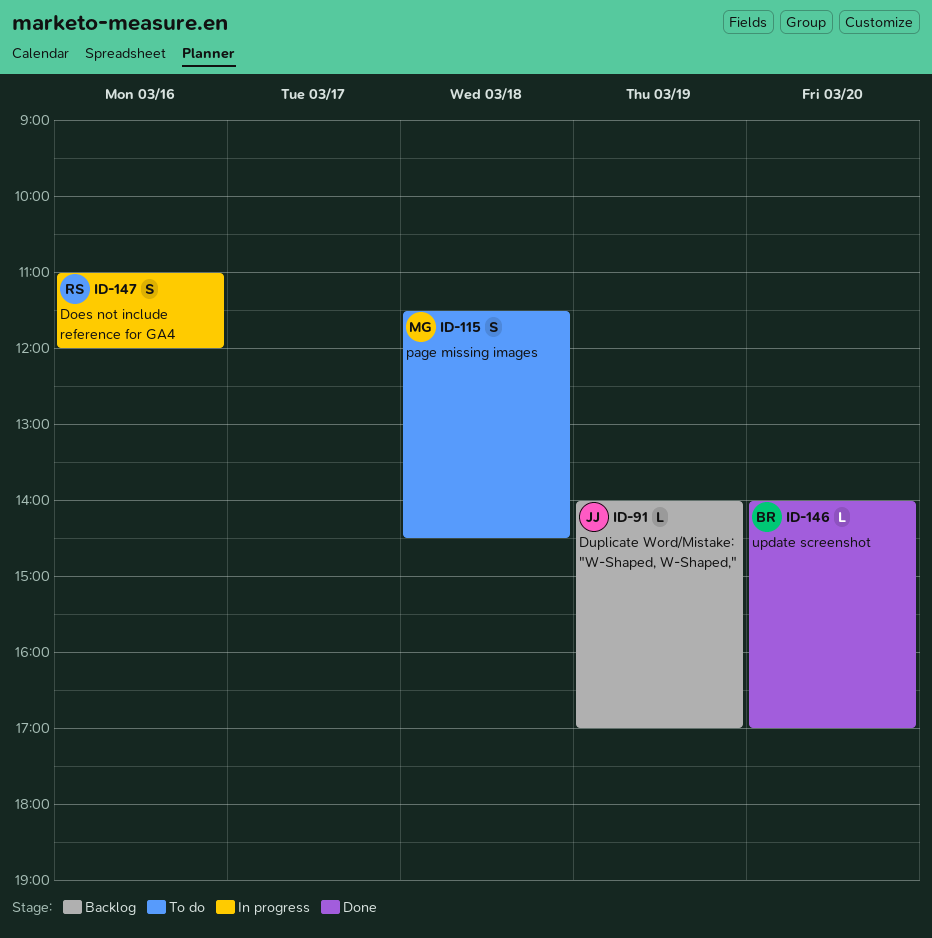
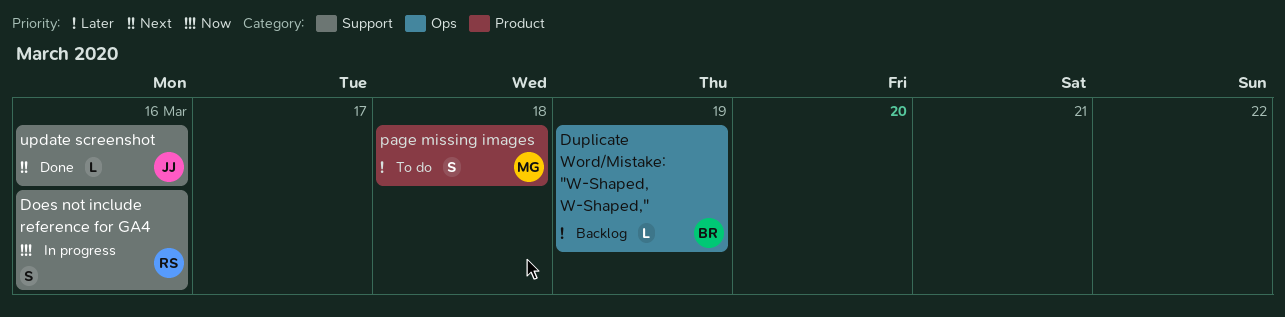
Duplicate Word/Mistake: "W-Shaped, W-Shaped,", owner: JJ -> BR
update screenshot, owner: BR -> JJ
update screenshot, day: Mar 20 -> Mar 16

